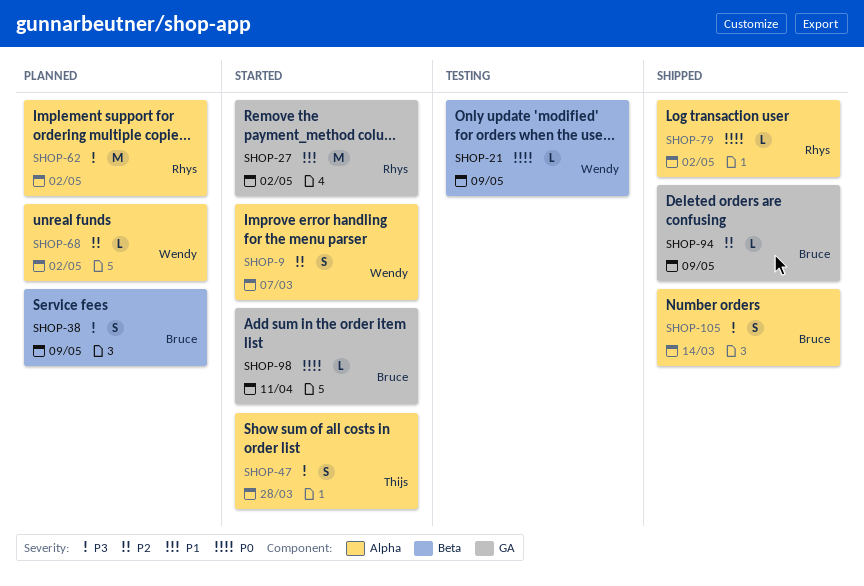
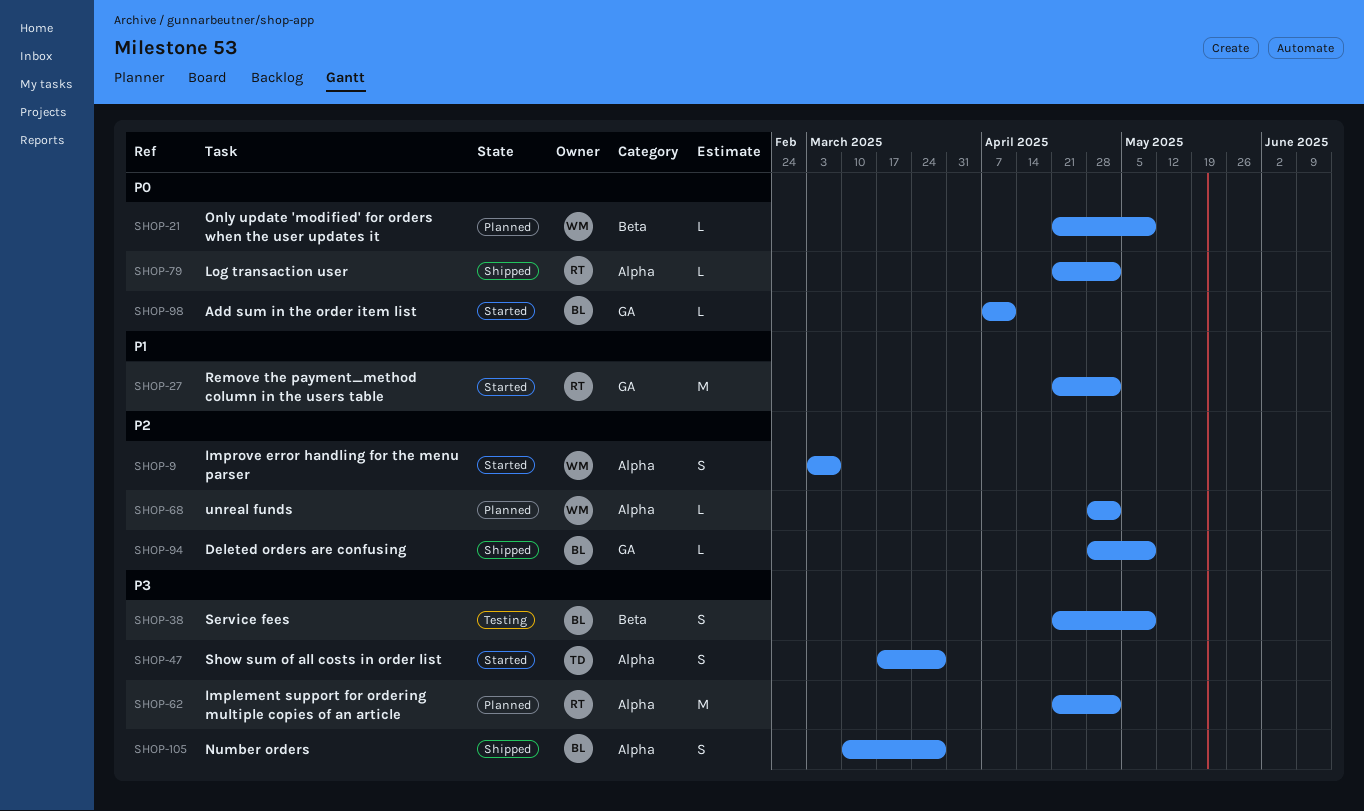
SHOP-21, status: Testing -> Planned
SHOP-38, status: Planned -> Testing
SHOP-105, due: Mar 14 -> Mar 28

